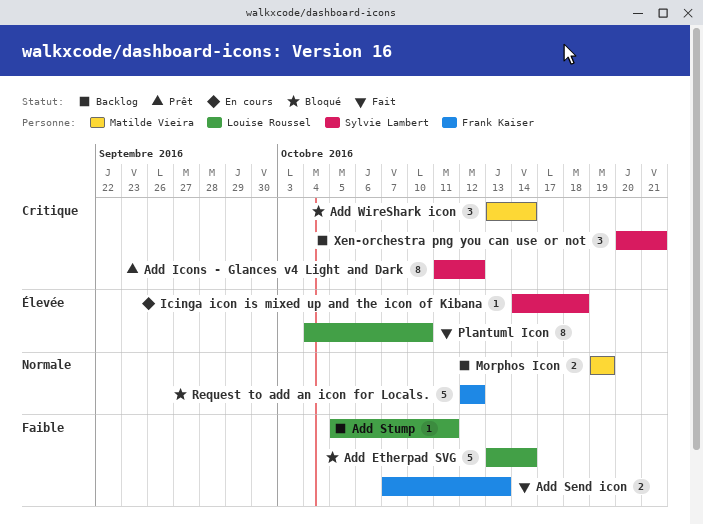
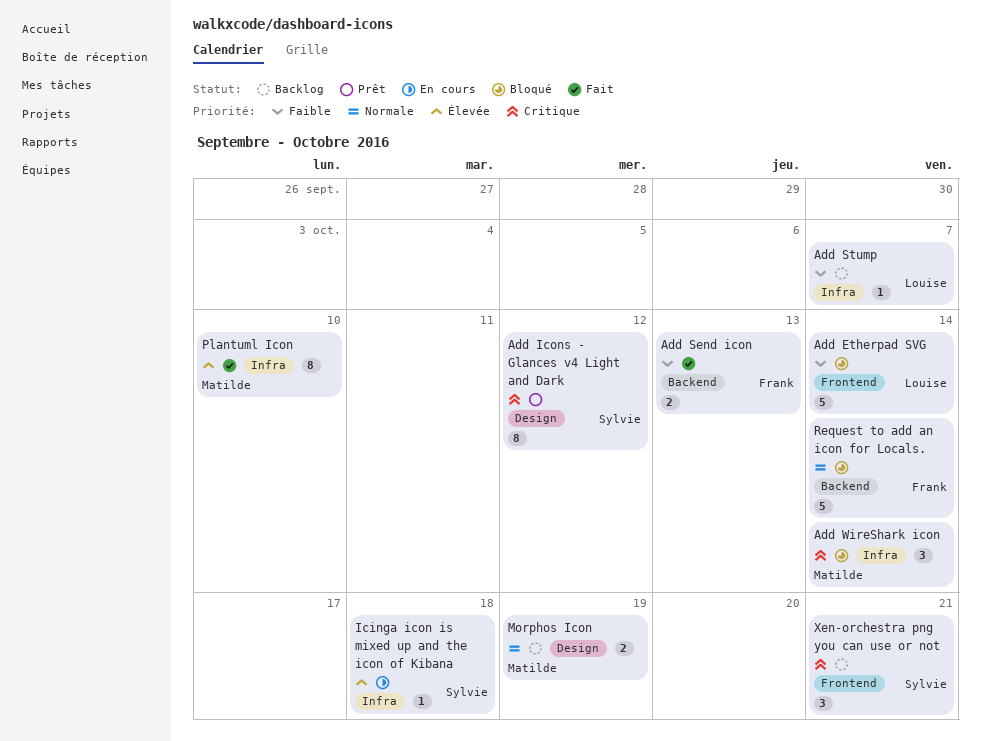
Add Stump, due: Oct 11 -> Oct 7
Plantuml Icon, owner: Louise Roussel -> Matilde Vieira
Request to add an icon for Locals., due: Oct 12 -> Oct 14

